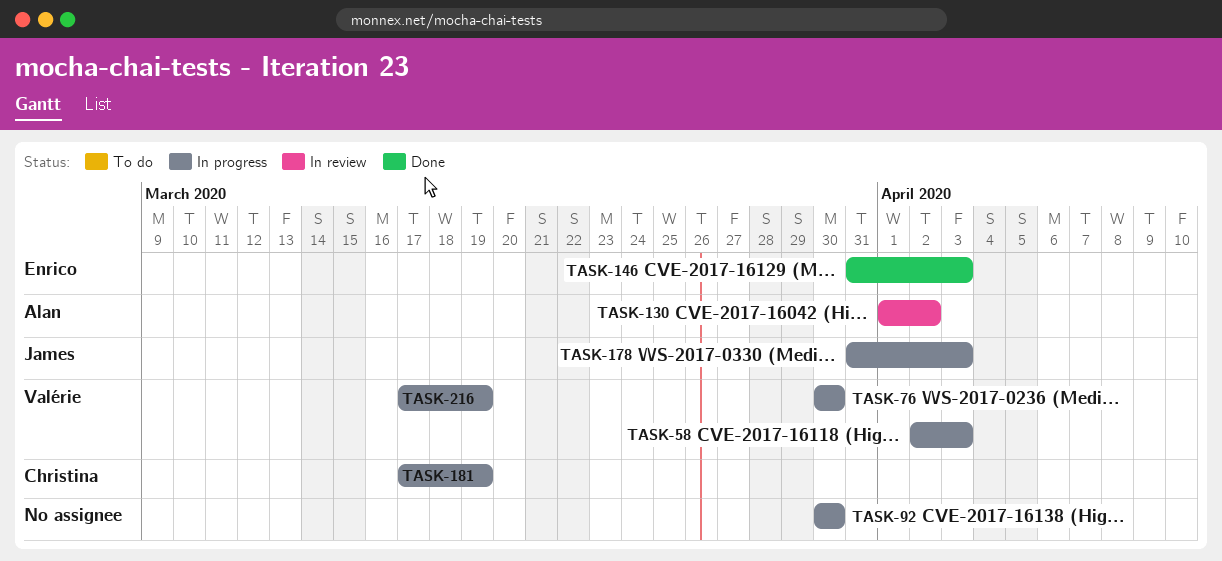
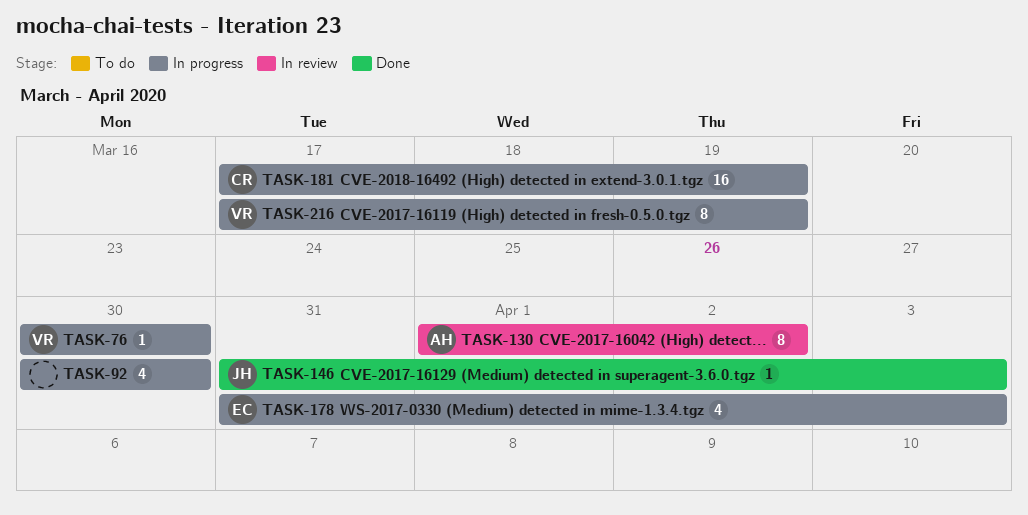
TASK-58: present -> none
TASK-146, owner: Enrico -> James
TASK-178, owner: James -> Enrico

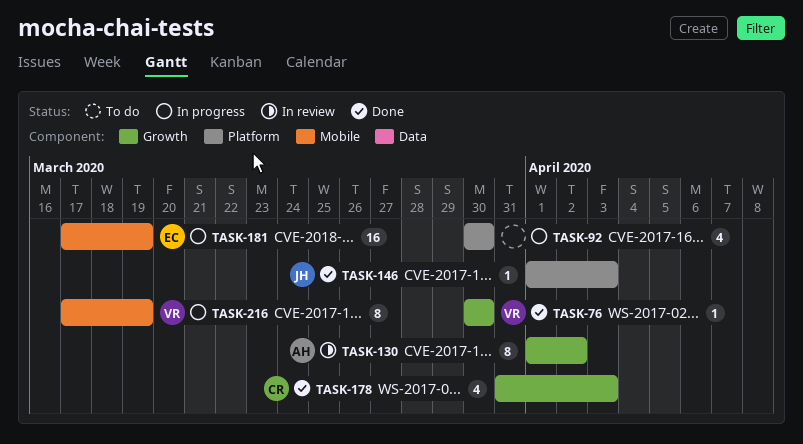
TASK-76, status: In progress -> Done
TASK-146, start: Mar 31 -> Apr 1
TASK-178, status: In progress -> Done
TASK-178, owner: EC -> CR
TASK-181, owner: CR -> EC

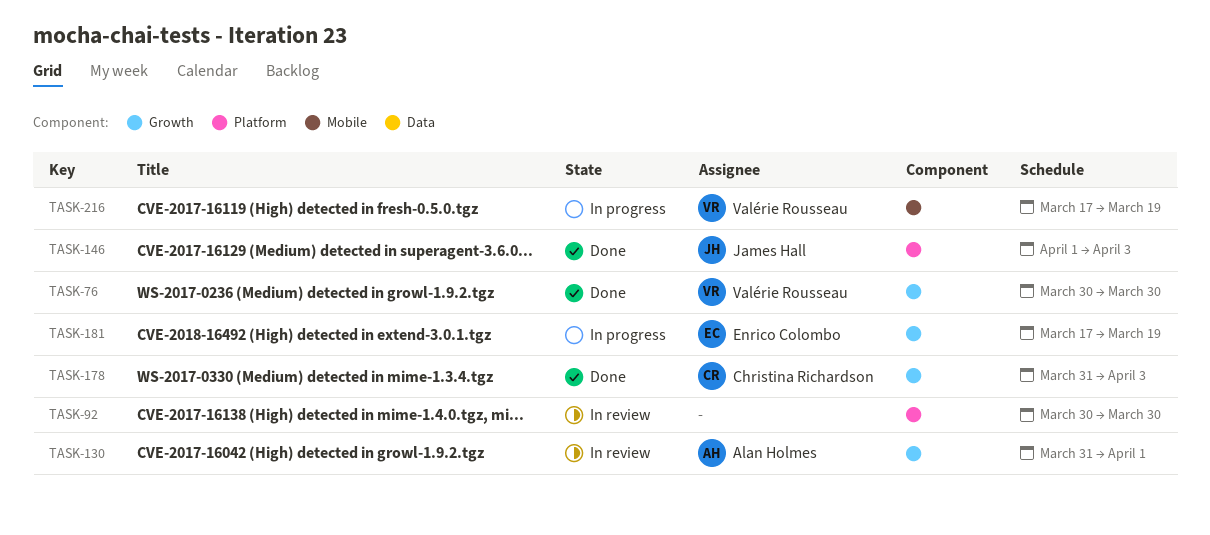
TASK-92, status: In progress -> In review
TASK-130, start: Apr 1 -> Mar 31
TASK-130, due: Apr 2 -> Apr 1
TASK-181, label: Mobile -> Growth

